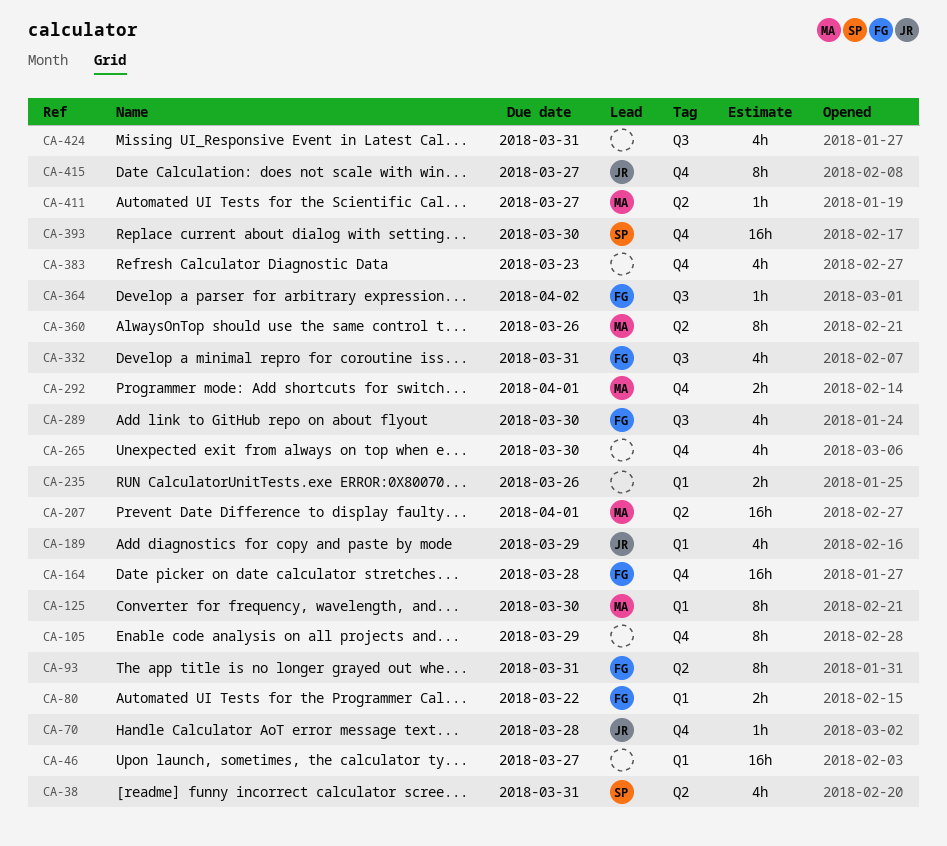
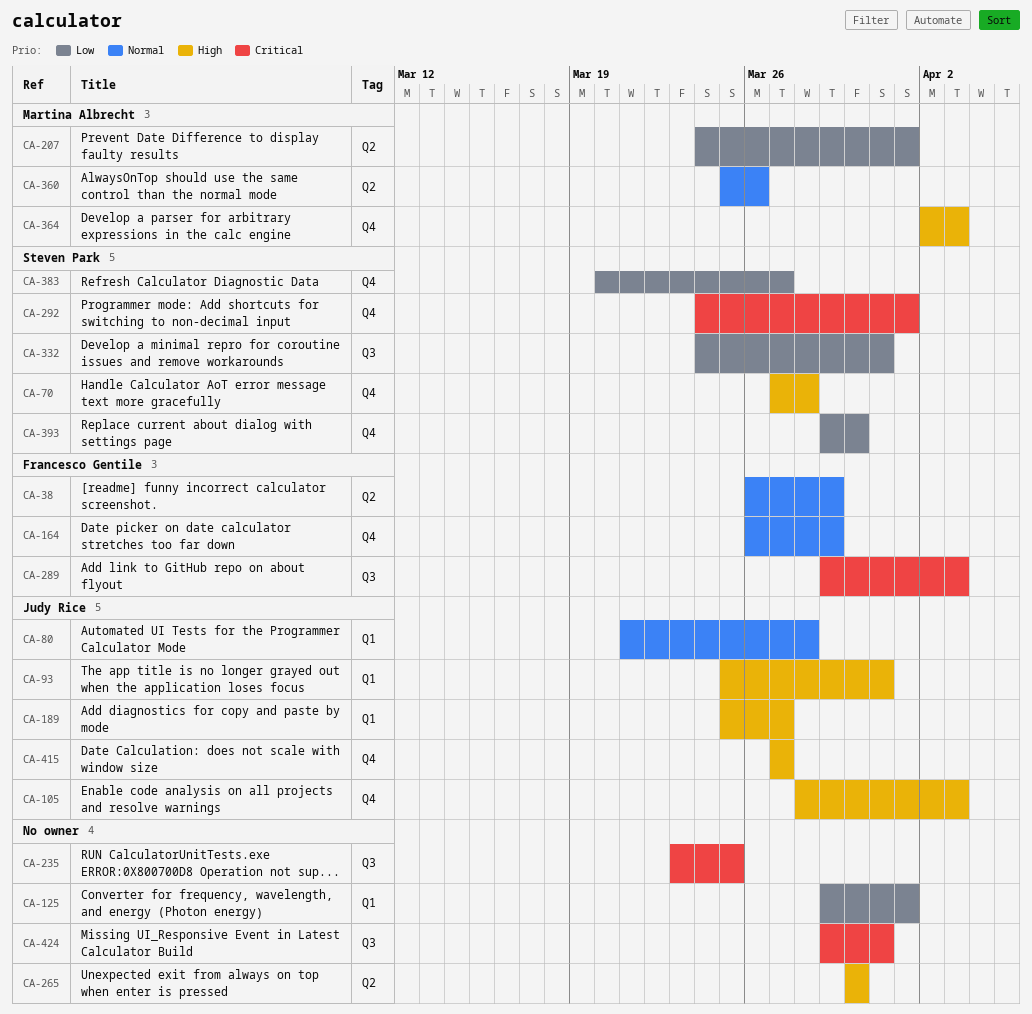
CA-38, owner: Steven Park -> Francesco Gentile
CA-38, due: Mar 31 -> Mar 29
CA-46: present -> none
CA-70, owner: Judy Rice -> Steven Park
CA-80, owner: Francesco Gentile -> Judy Rice
CA-80, due: Mar 22 -> Mar 28
CA-93, owner: Francesco Gentile -> Judy Rice
CA-93, label: Q2 -> Q1
CA-105, owner: none -> Judy Rice
CA-105, due: Mar 29 -> Apr 3
CA-125, owner: Martina Albrecht -> none
CA-125, due: Mar 30 -> Apr 1
CA-164, due: Mar 28 -> Mar 29
CA-189, due: Mar 29 -> Mar 27
CA-235, label: Q1 -> Q3
CA-235, due: Mar 26 -> Mar 25
CA-265, label: Q4 -> Q2
CA-289, due: Mar 30 -> Apr 3
CA-292, owner: Martina Albrecht -> Steven Park
CA-332, owner: Francesco Gentile -> Steven Park
CA-364, owner: Francesco Gentile -> Martina Albrecht
CA-364, label: Q3 -> Q4
CA-364, due: Apr 2 -> Apr 3
CA-383, owner: none -> Steven Park
CA-383, due: Mar 23 -> Mar 27
CA-411: present -> none

